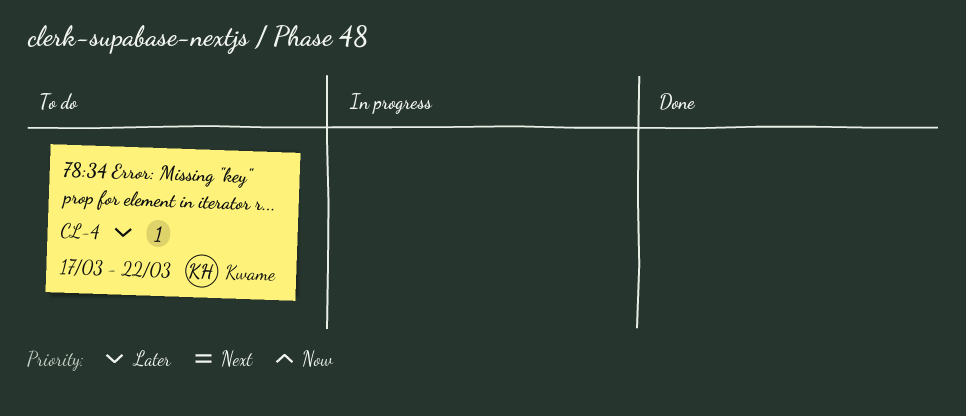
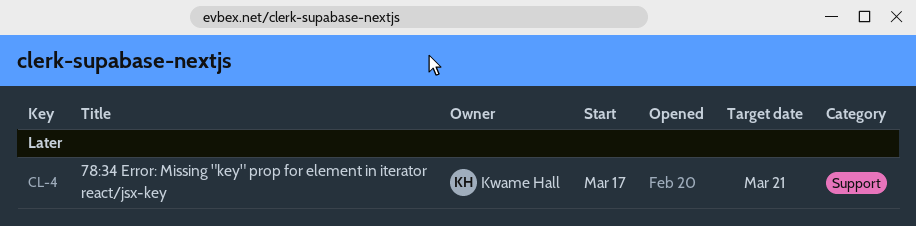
CL-4, due: Mar 22 -> Mar 21

